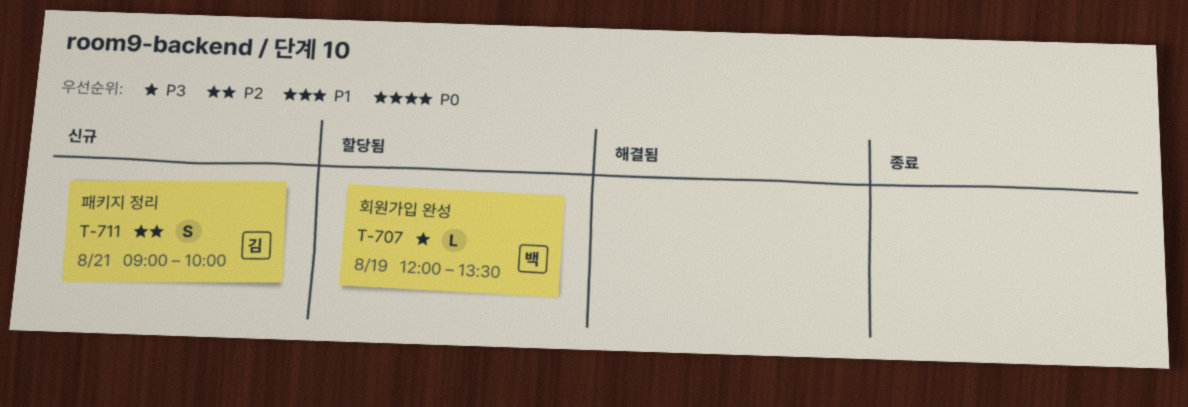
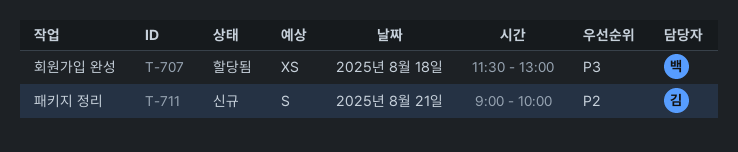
T-707, estimate: L -> XS
T-707, day: Aug 19 -> Aug 18
T-707, begins: 12:00 -> 11:30
T-707, ends: 13:30 -> 13:00

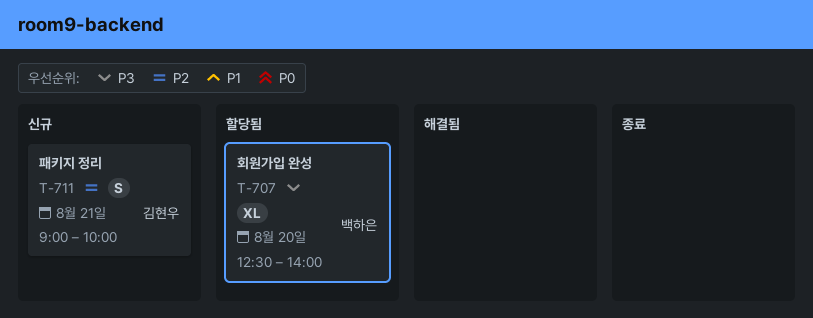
T-707, estimate: XS -> XL
T-707, day: Aug 18 -> Aug 20
T-707, begins: 11:30 -> 12:30
T-707, ends: 13:00 -> 14:00

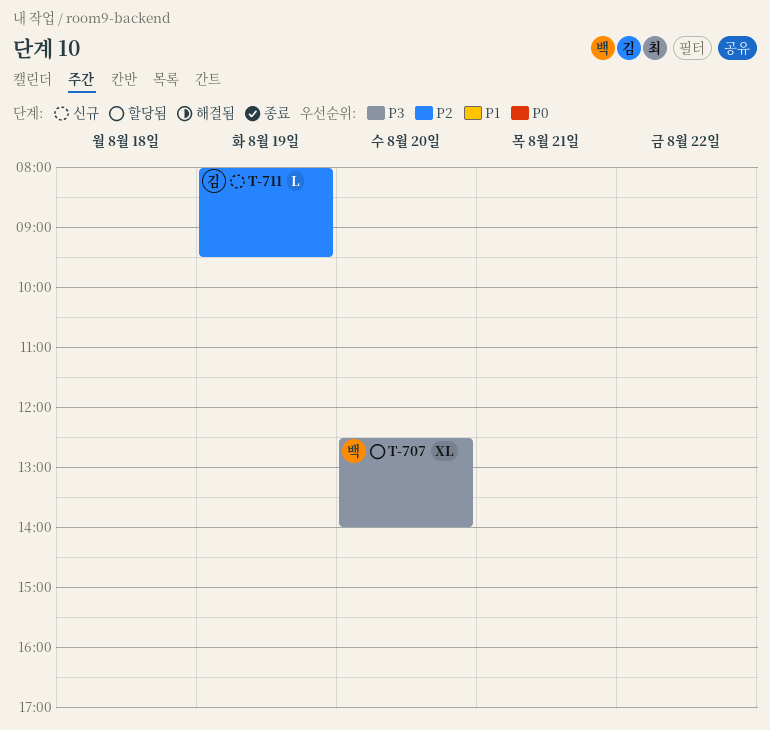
T-711, estimate: S -> L
T-711, day: Aug 21 -> Aug 19
T-711, begins: 09:00 -> 08:00
T-711, ends: 10:00 -> 09:30

